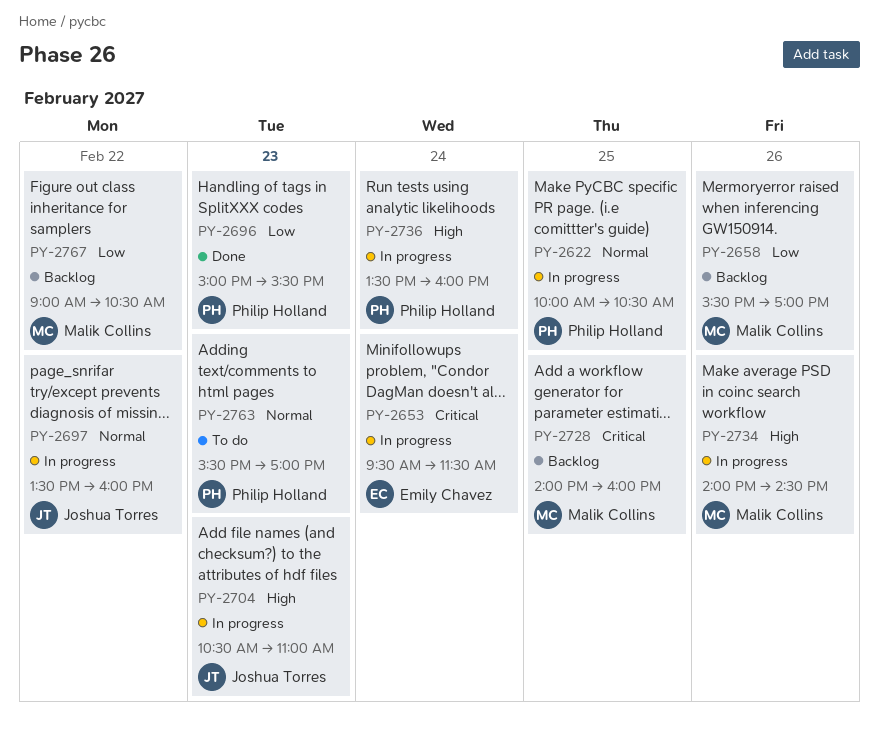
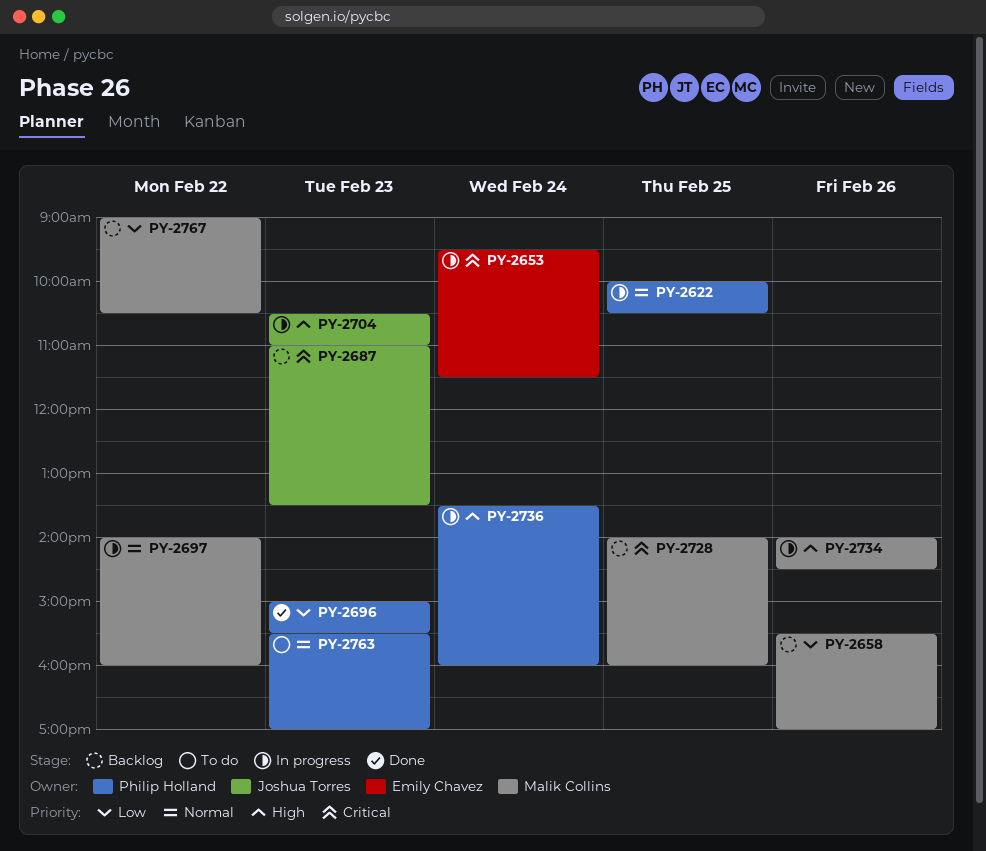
PY-2687: none -> present
PY-2697, owner: Joshua Torres -> Malik Collins
PY-2697, begins: 13:30 -> 14:00

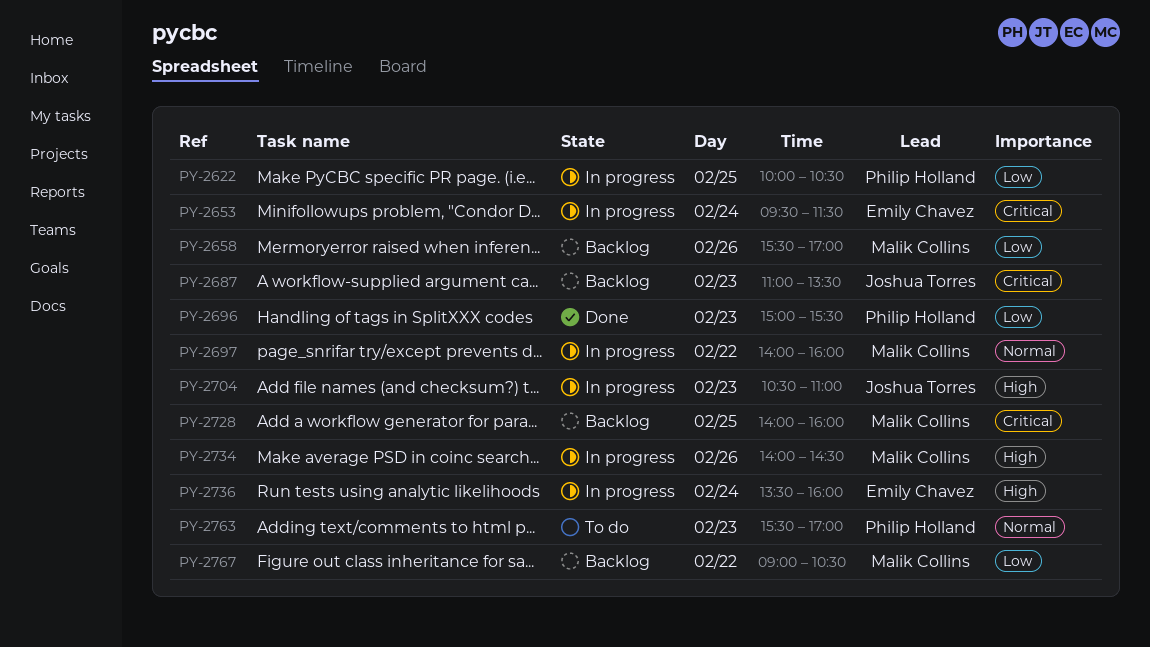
PY-2622, priority: Normal -> Low
PY-2736, owner: Philip Holland -> Emily Chavez

